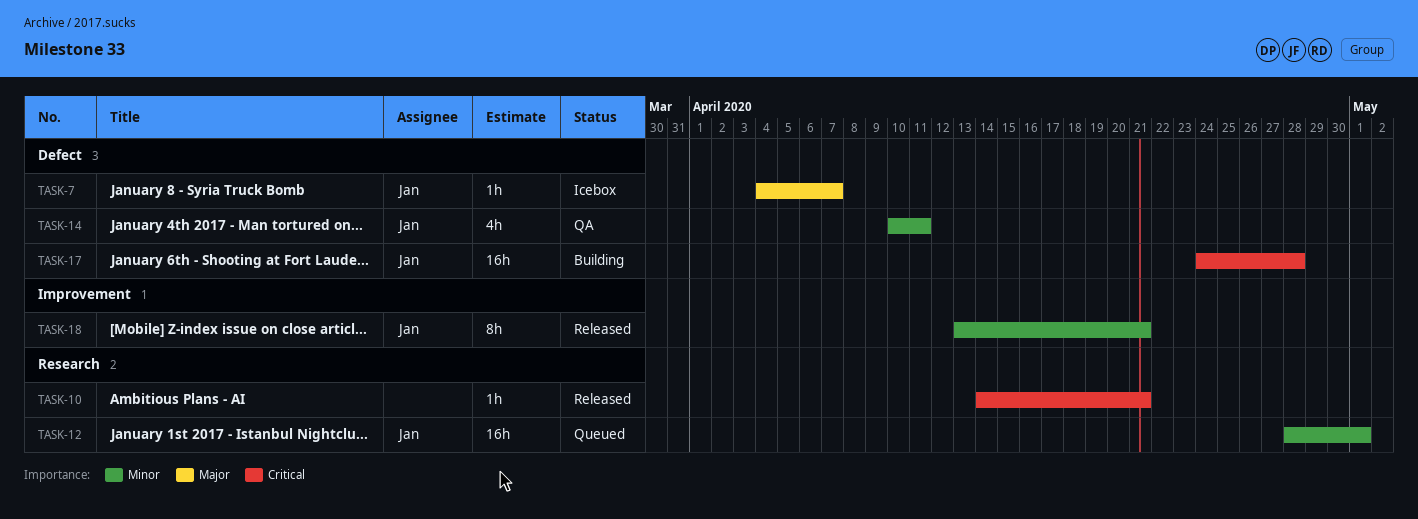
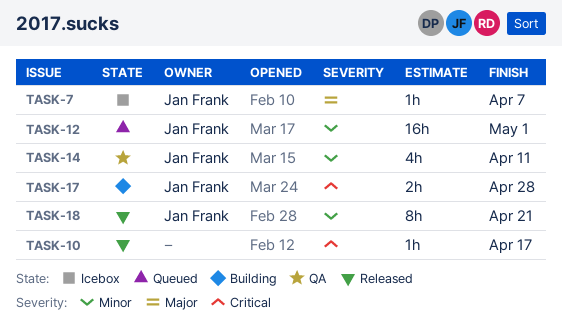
TASK-10, due: Apr 21 -> Apr 17
TASK-17, estimate: 16h -> 2h

